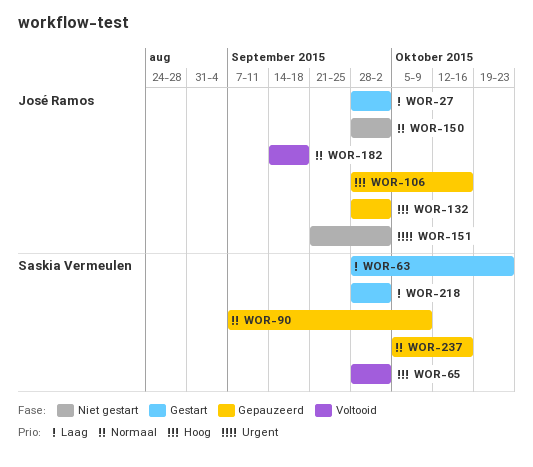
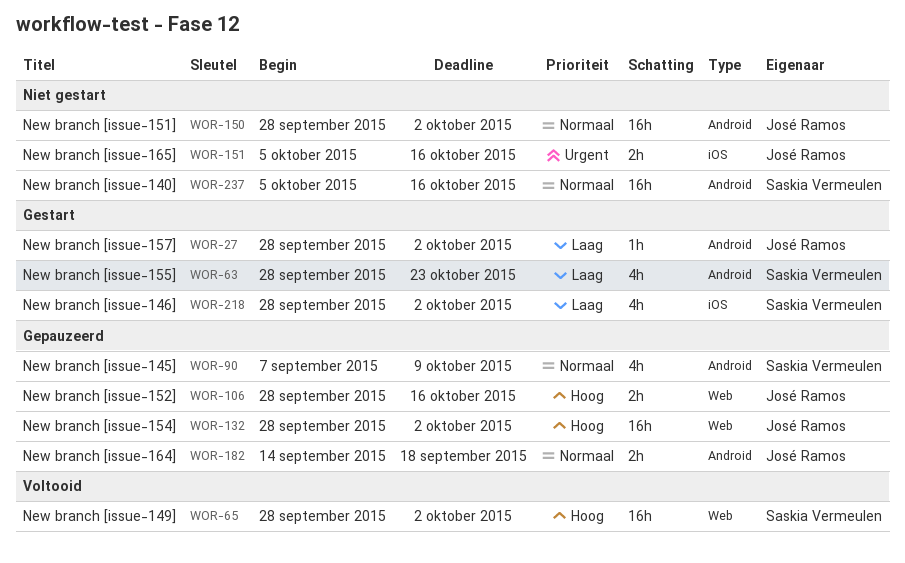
WOR-151, start: Sep 21 -> Oct 5
WOR-151, due: Oct 2 -> Oct 16
WOR-182, status: Voltooid -> Gepauzeerd
WOR-237, status: Gepauzeerd -> Niet gestart

